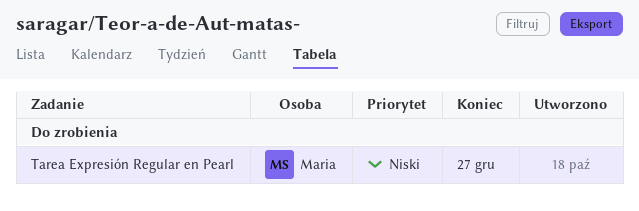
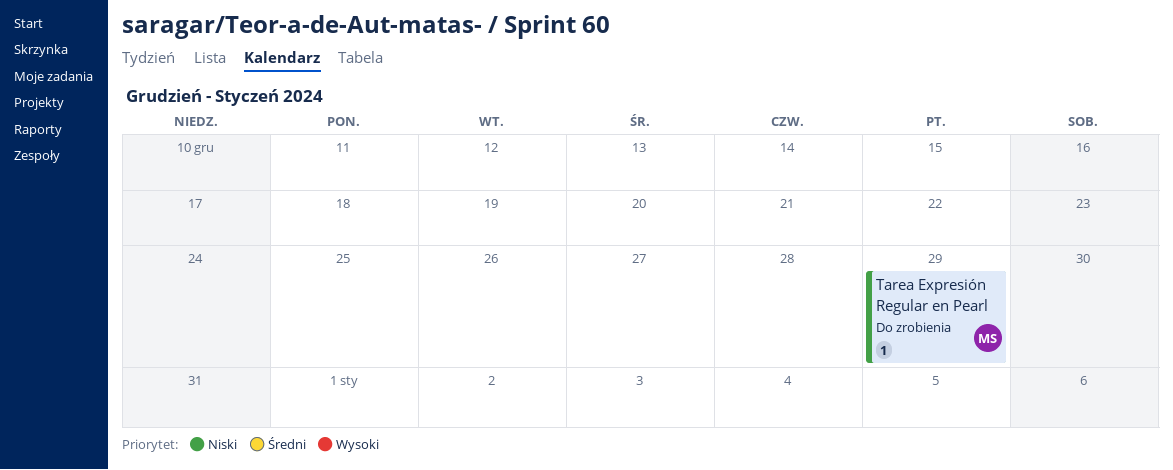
Tarea Expresión Regular en Pearl, due: Dec 27 -> Dec 29

